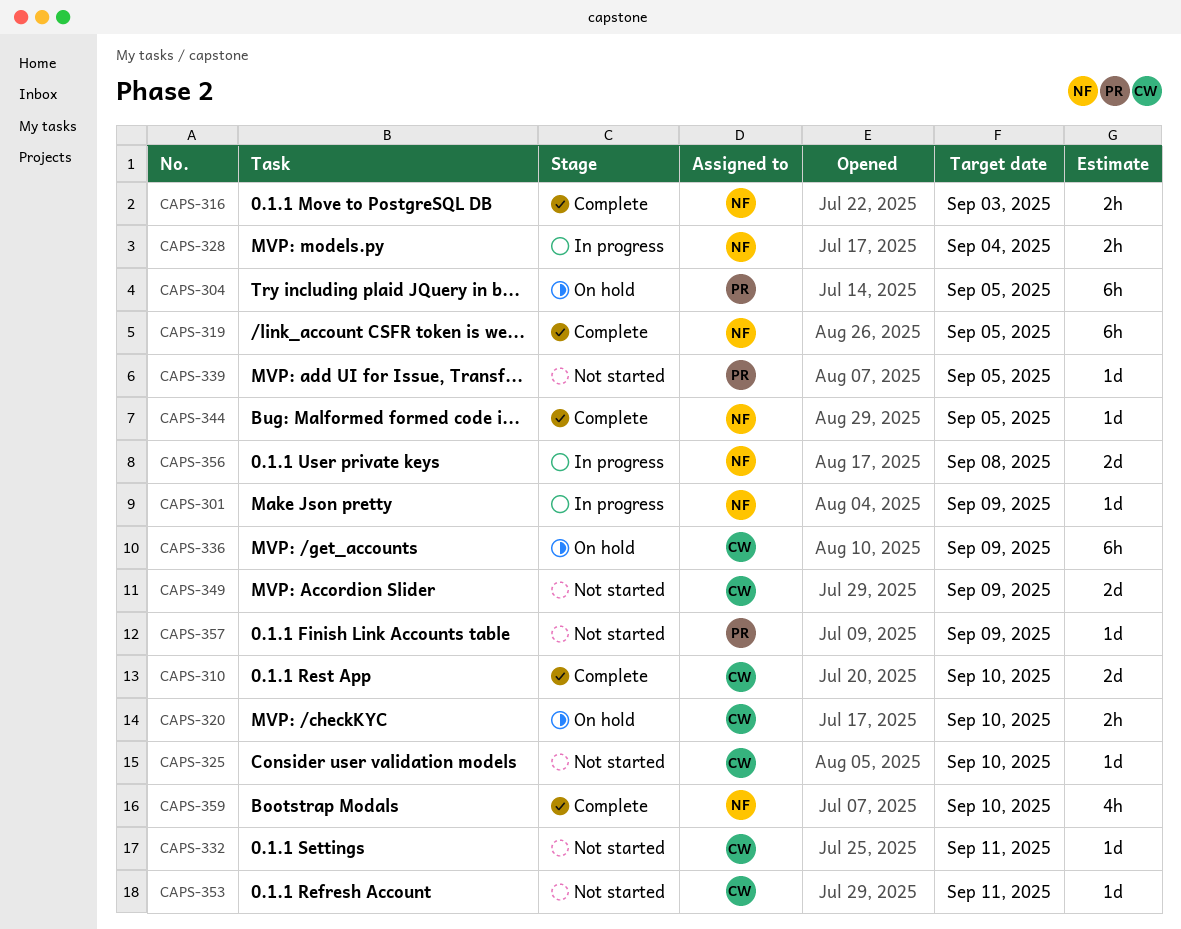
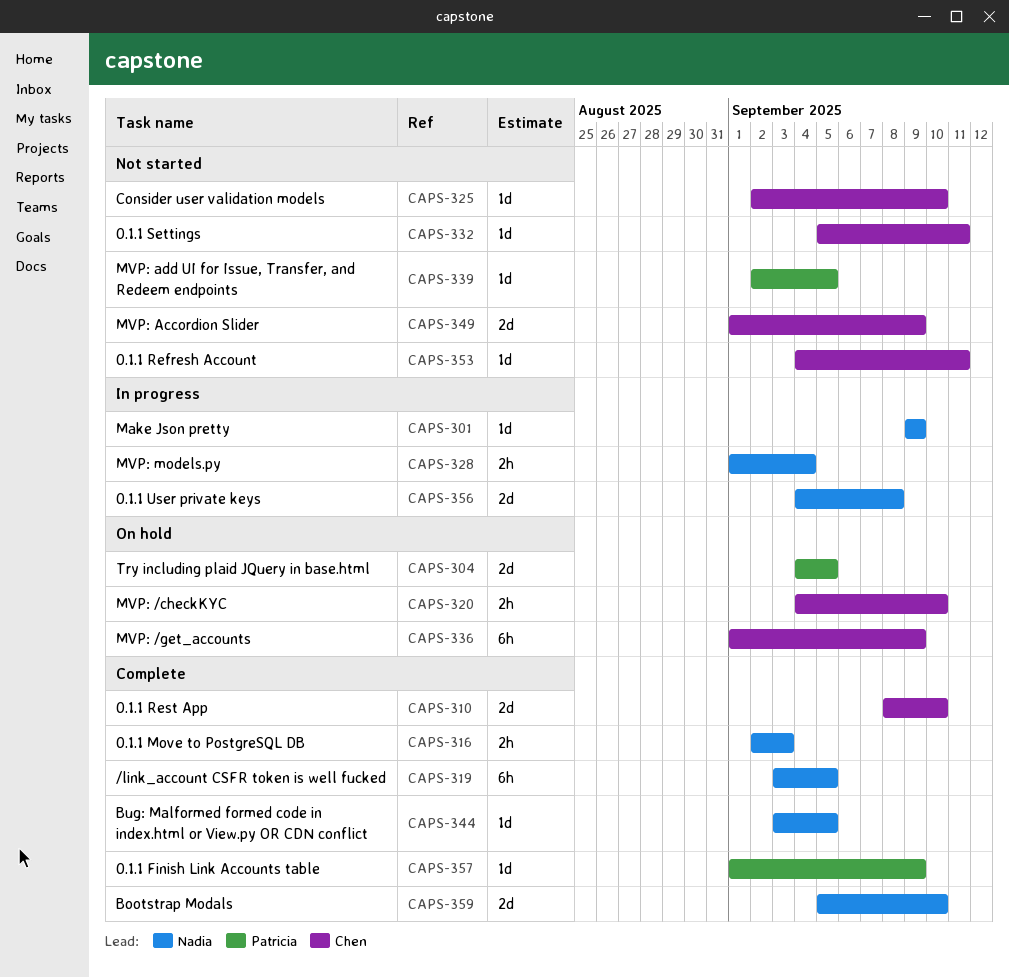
CAPS-304, estimate: 6h -> 2d
CAPS-357, status: Not started -> Complete
CAPS-359, estimate: 4h -> 2d

